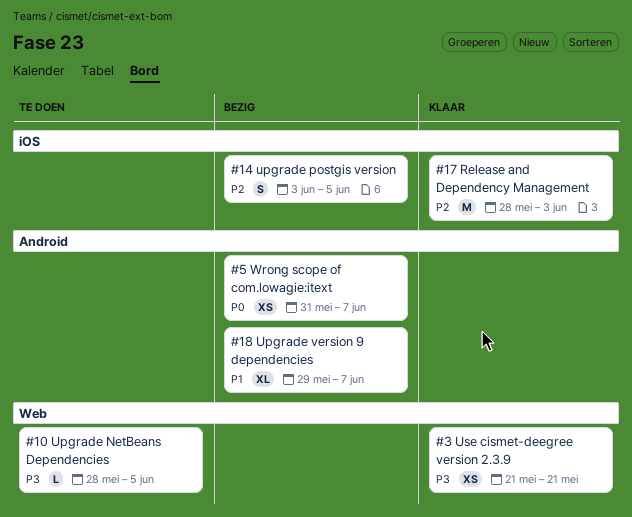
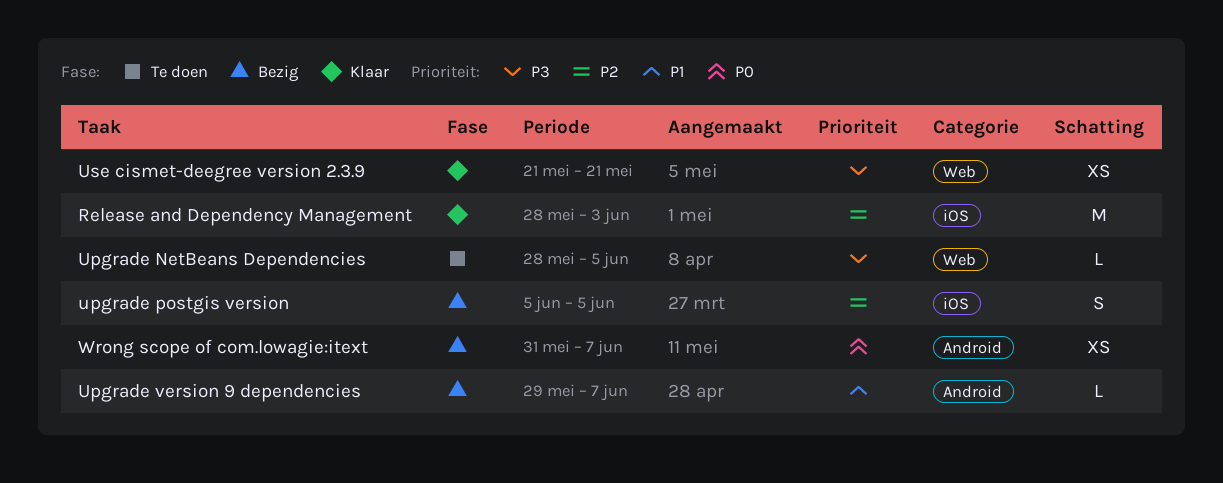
upgrade postgis version, start: Jun 3 -> Jun 5
Upgrade version 9 dependencies, estimate: XL -> L

